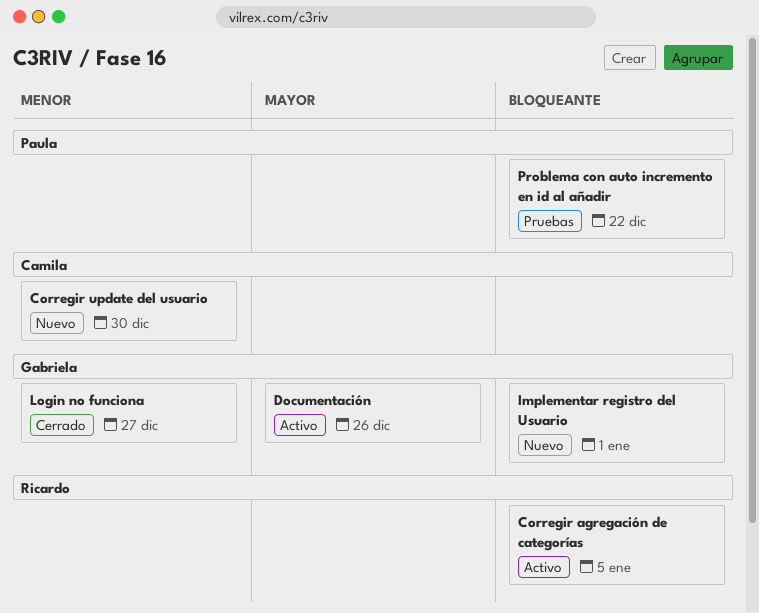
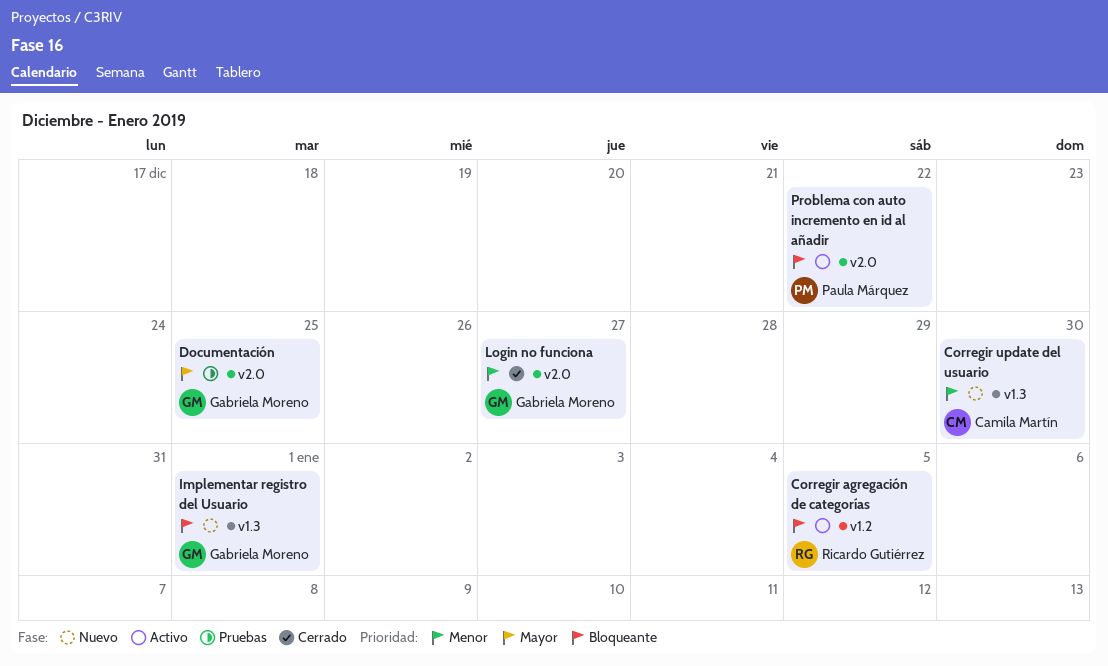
Documentación, status: Activo -> Pruebas
Documentación, due: Dec 26 -> Dec 25
Problema con auto incremento en id al añadir, status: Pruebas -> Activo

